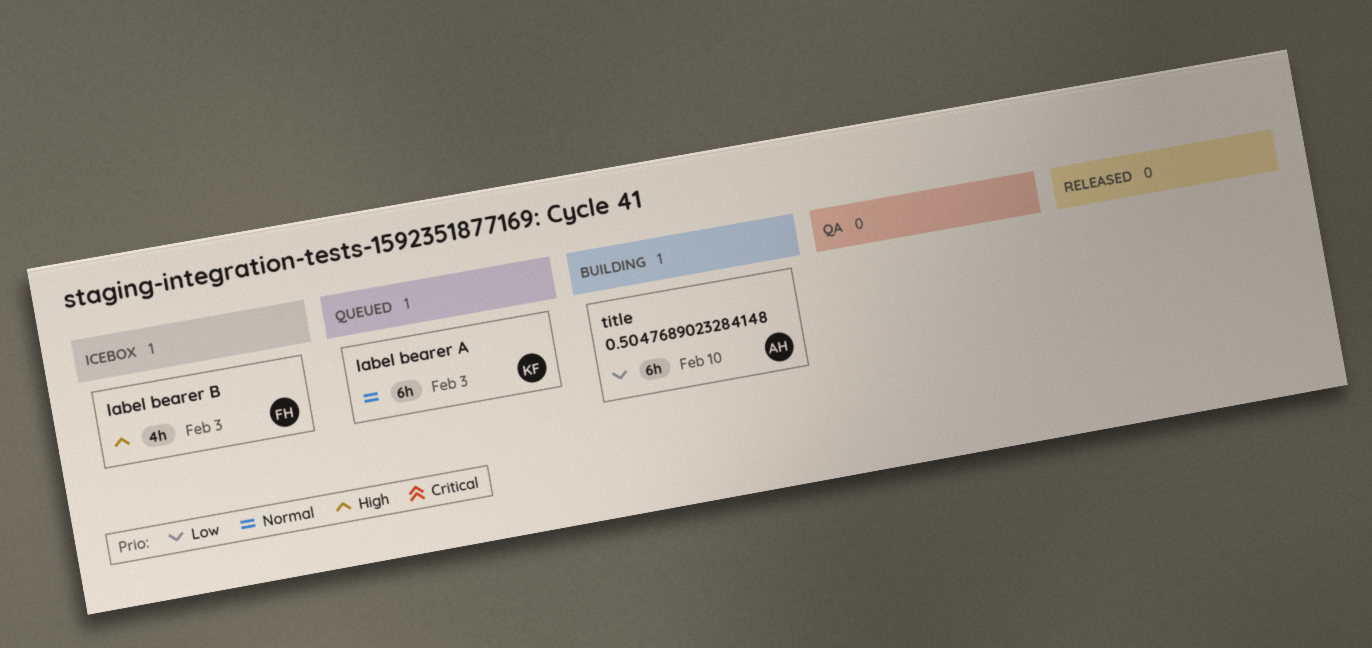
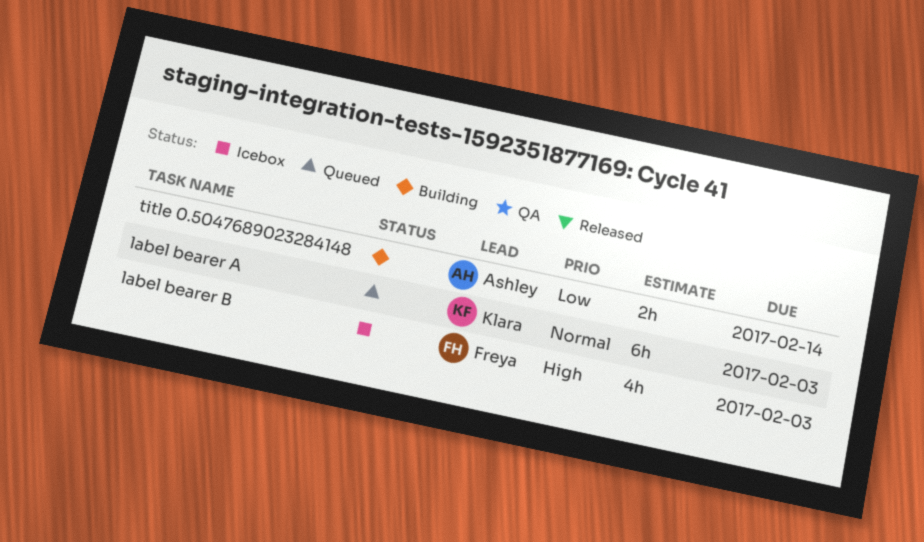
title 0.5047689023284148, estimate: 6h -> 2h
title 0.5047689023284148, due: Feb 10 -> Feb 14

